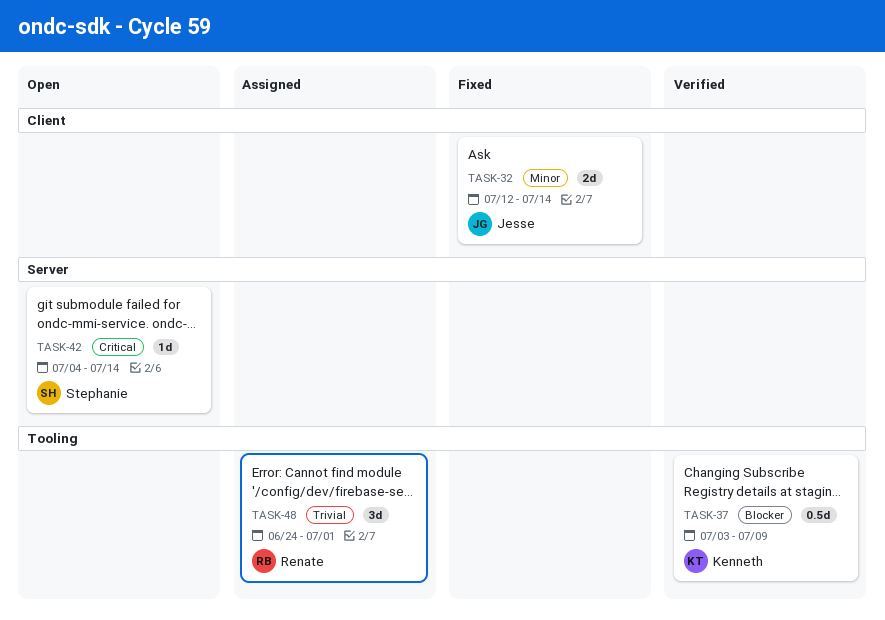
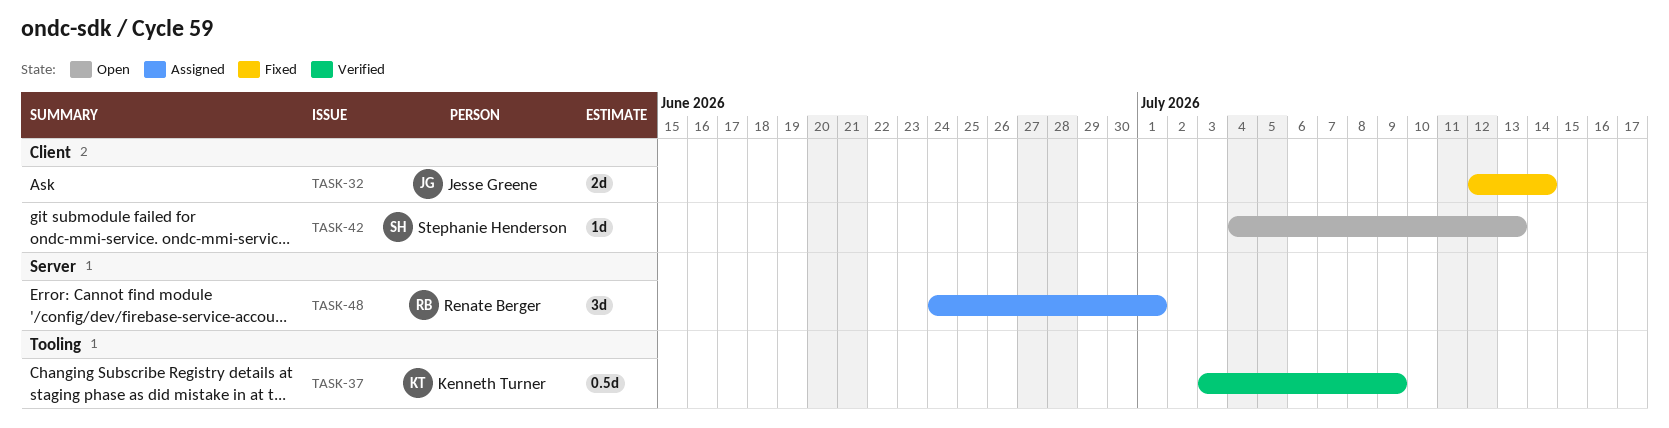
TASK-42, label: Server -> Client
TASK-42, due: Jul 14 -> Jul 13
TASK-48, label: Tooling -> Server

